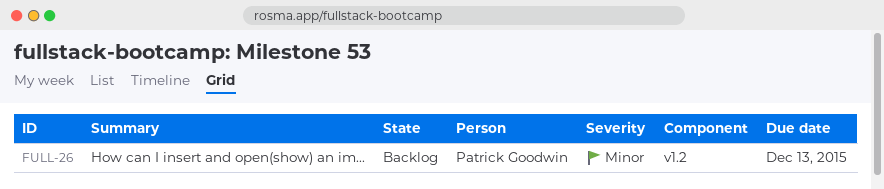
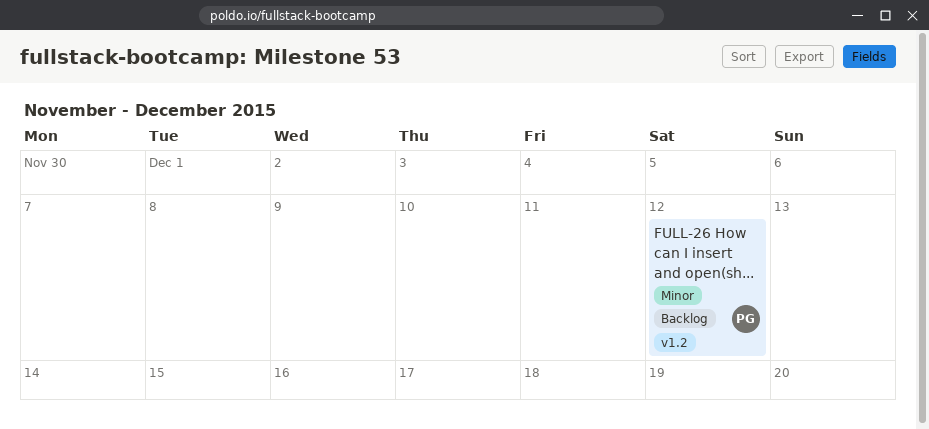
FULL-26, due: Dec 13 -> Dec 12

